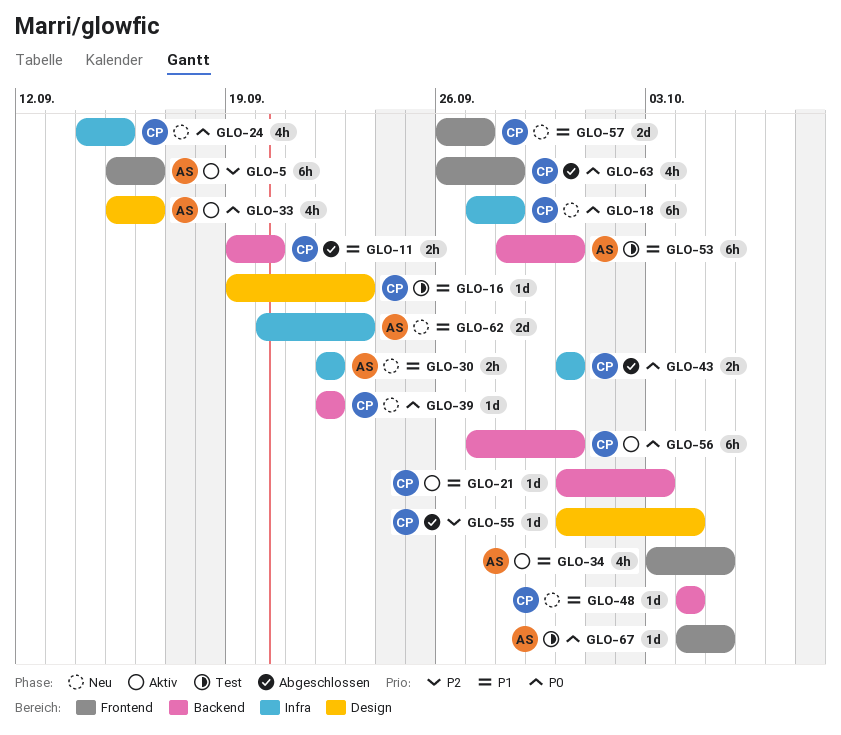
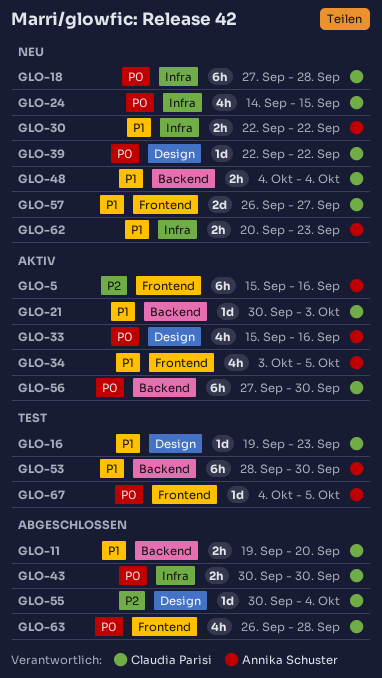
GLO-39, label: Backend -> Design
GLO-48, estimate: 1d -> 2h
GLO-62, estimate: 2d -> 2h

